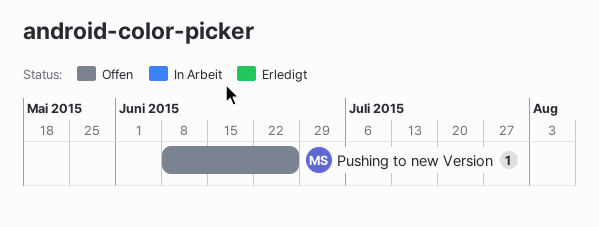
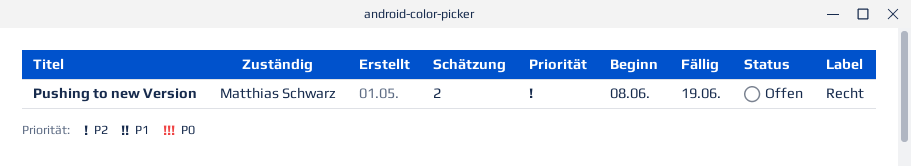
Pushing to new Version, estimate: 1 -> 2
Pushing to new Version, due: Jun 26 -> Jun 19

